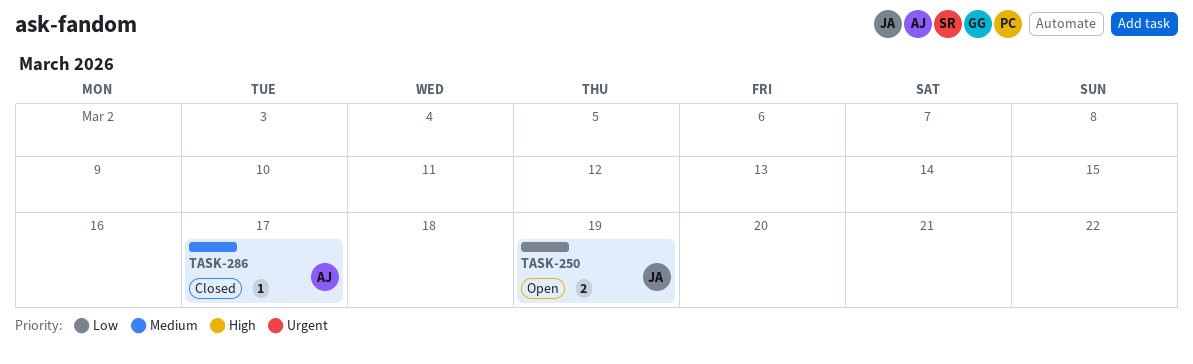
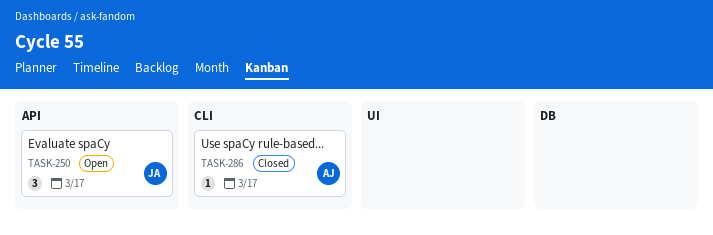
TASK-250, estimate: 2 -> 3
TASK-250, due: Mar 19 -> Mar 17

